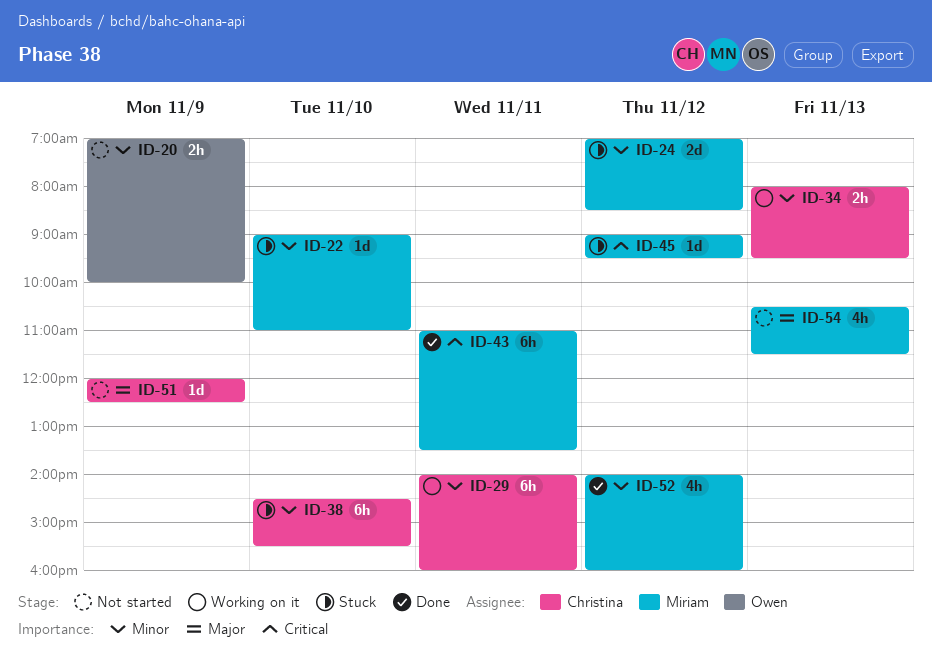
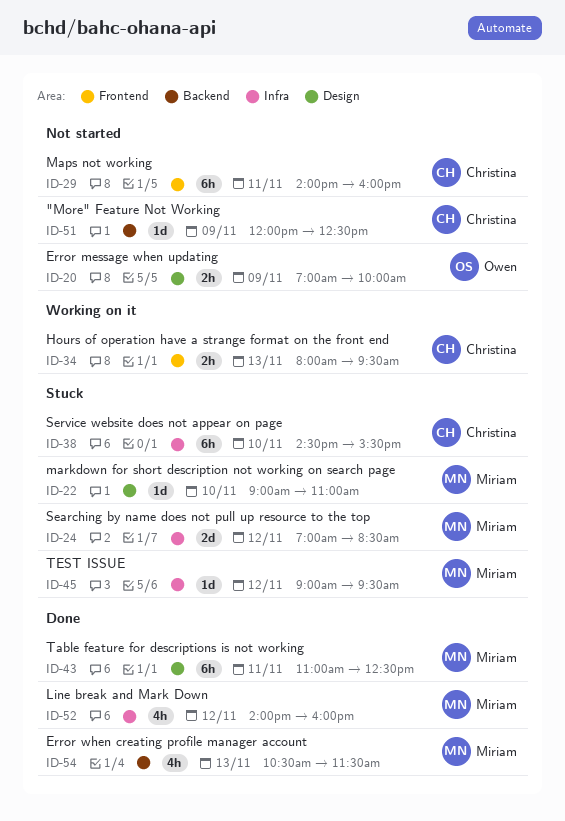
ID-29, status: Working on it -> Not started
ID-43, ends: 13:30 -> 12:30
ID-54, status: Not started -> Done

